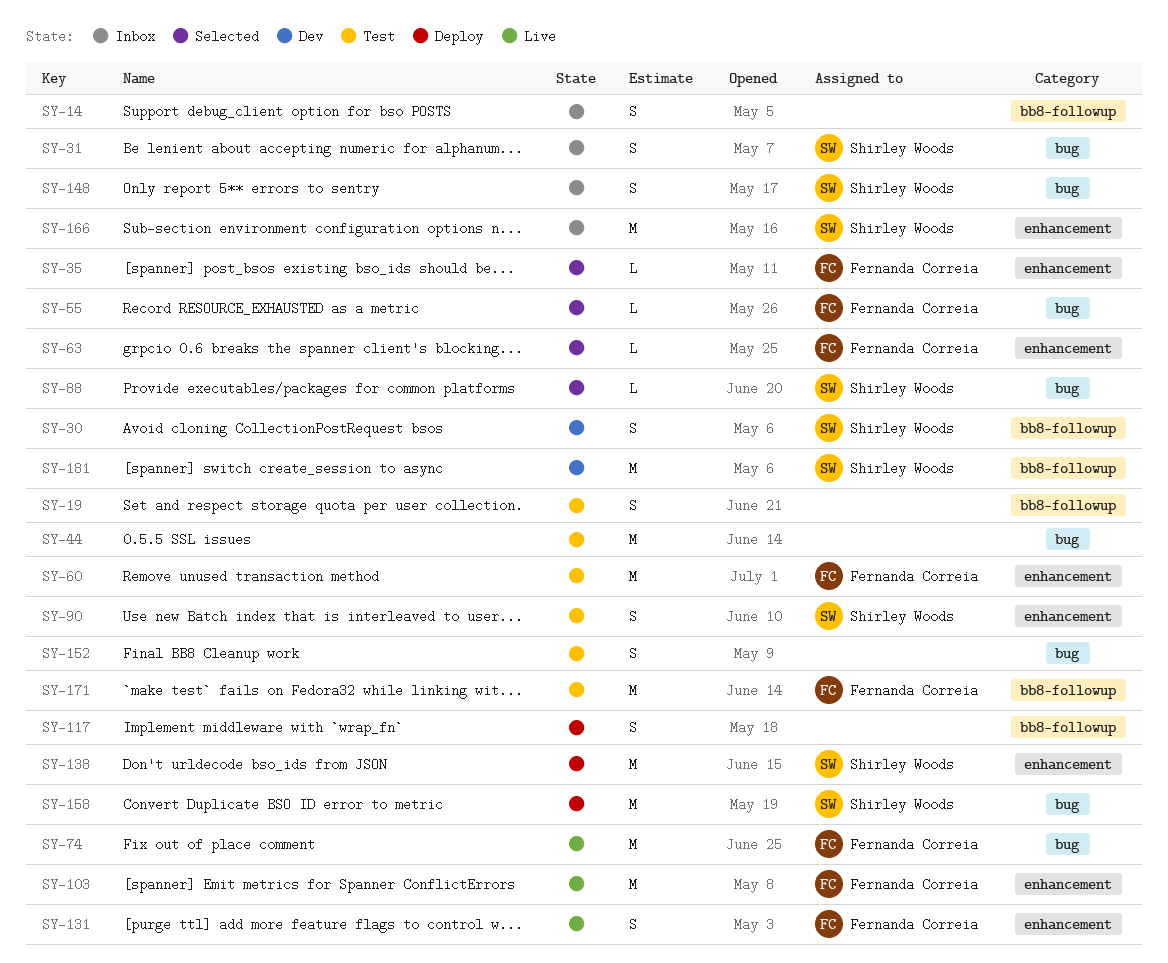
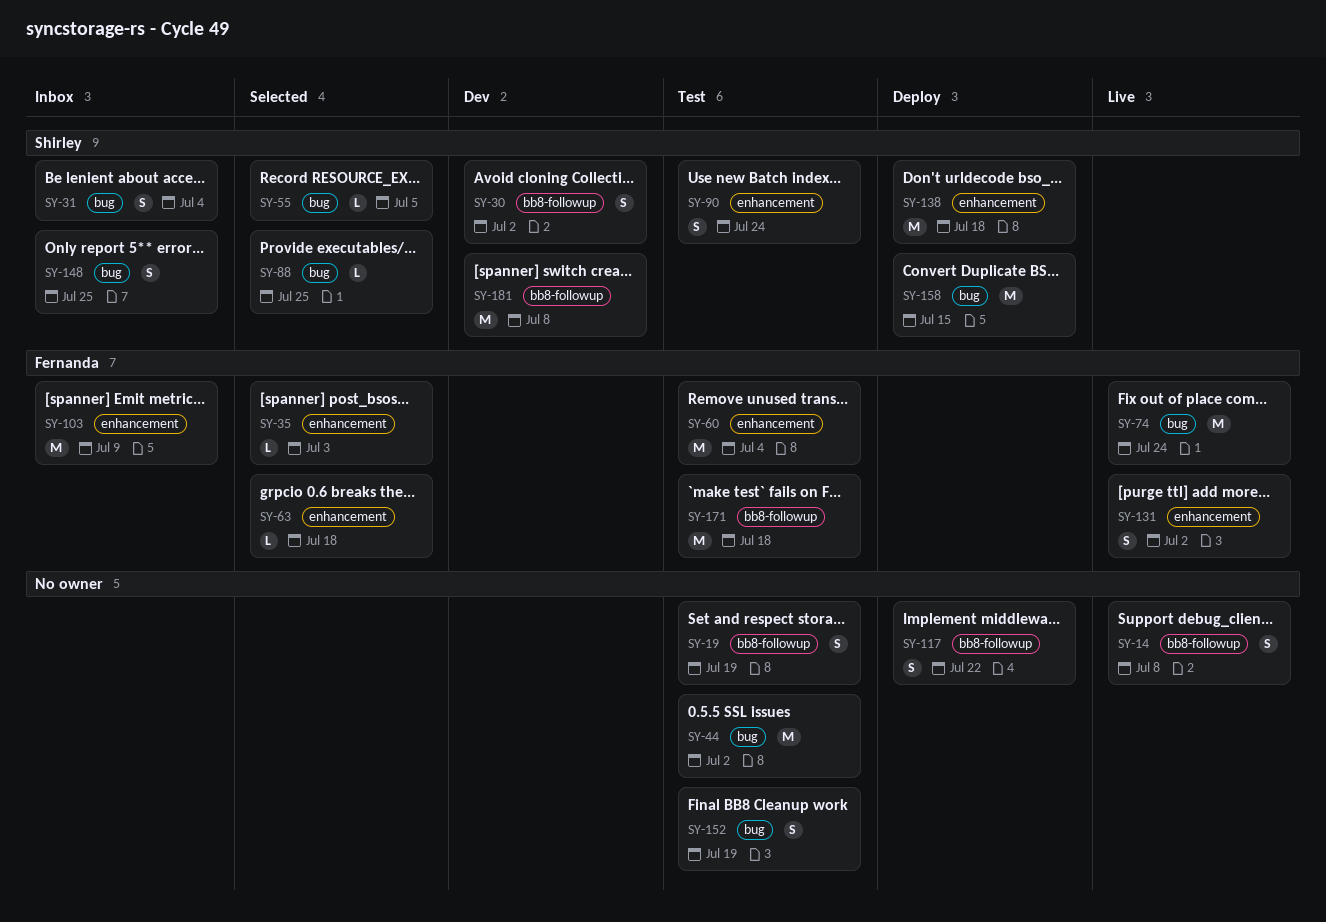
SY-14, status: Inbox -> Live
SY-55, owner: Fernanda Correia -> Shirley Woods
SY-103, status: Live -> Inbox
SY-166: present -> none

